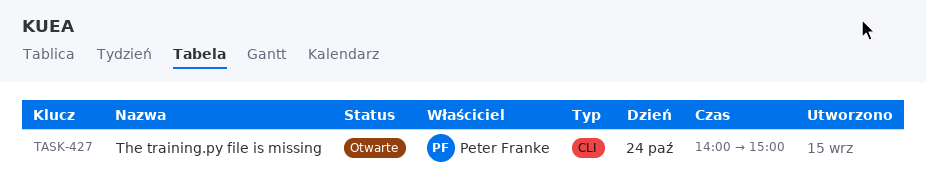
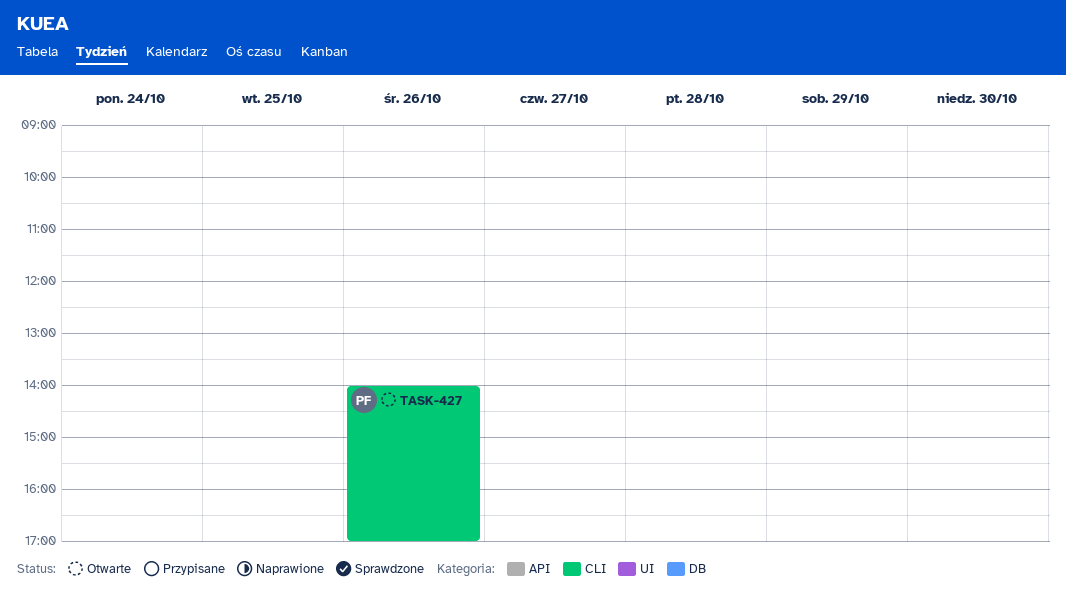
TASK-427, day: Oct 24 -> Oct 26
TASK-427, ends: 15:00 -> 17:00

